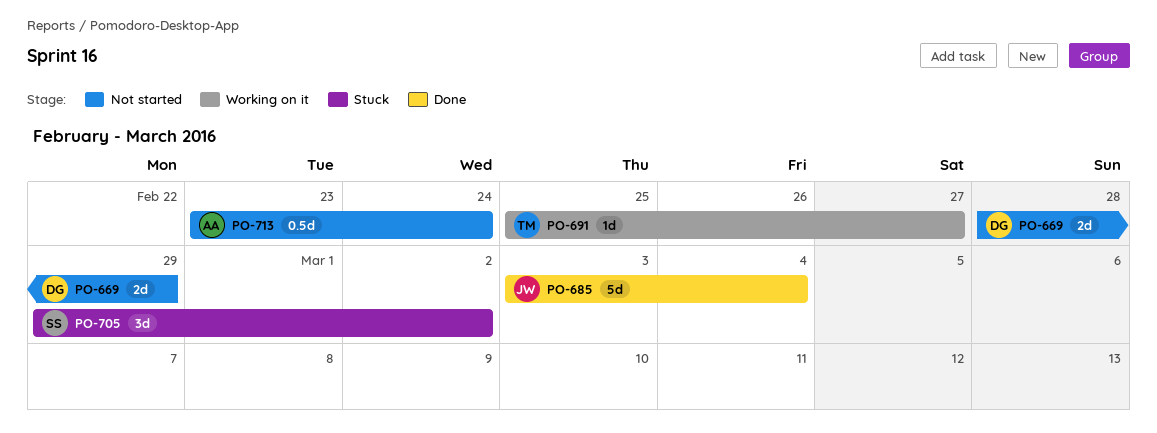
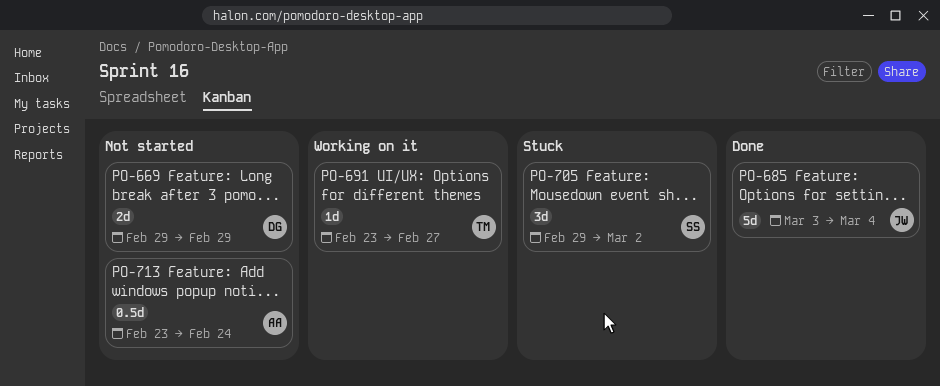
PO-669, start: Feb 28 -> Feb 29
PO-691, start: Feb 25 -> Feb 23

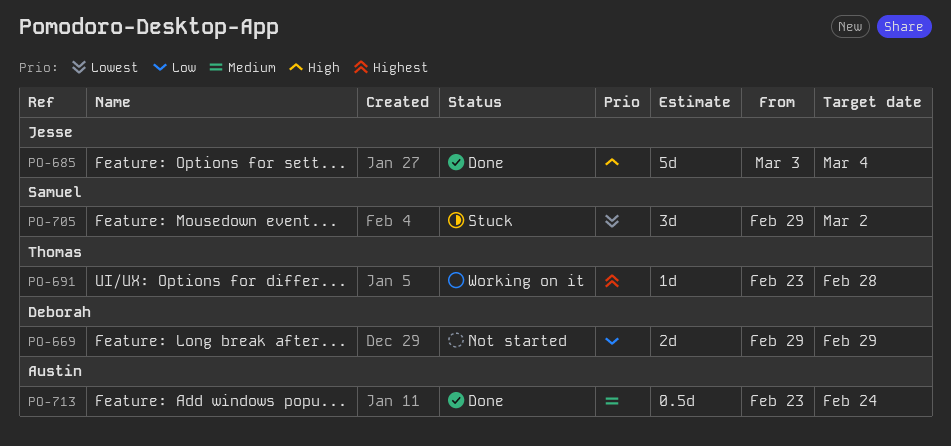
PO-691, due: Feb 27 -> Feb 28
PO-713, status: Not started -> Done

